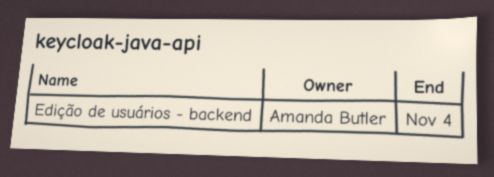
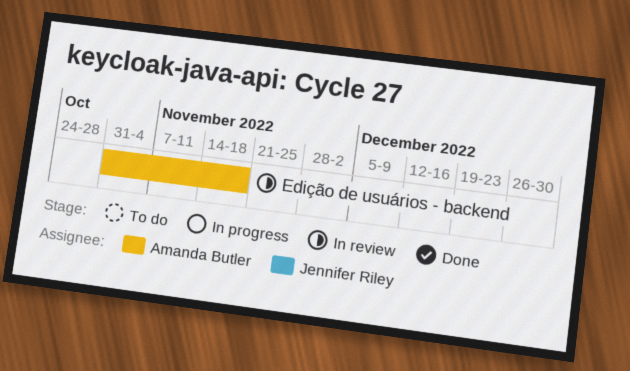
Edição de usuários - backend, due: Nov 4 -> Nov 18

